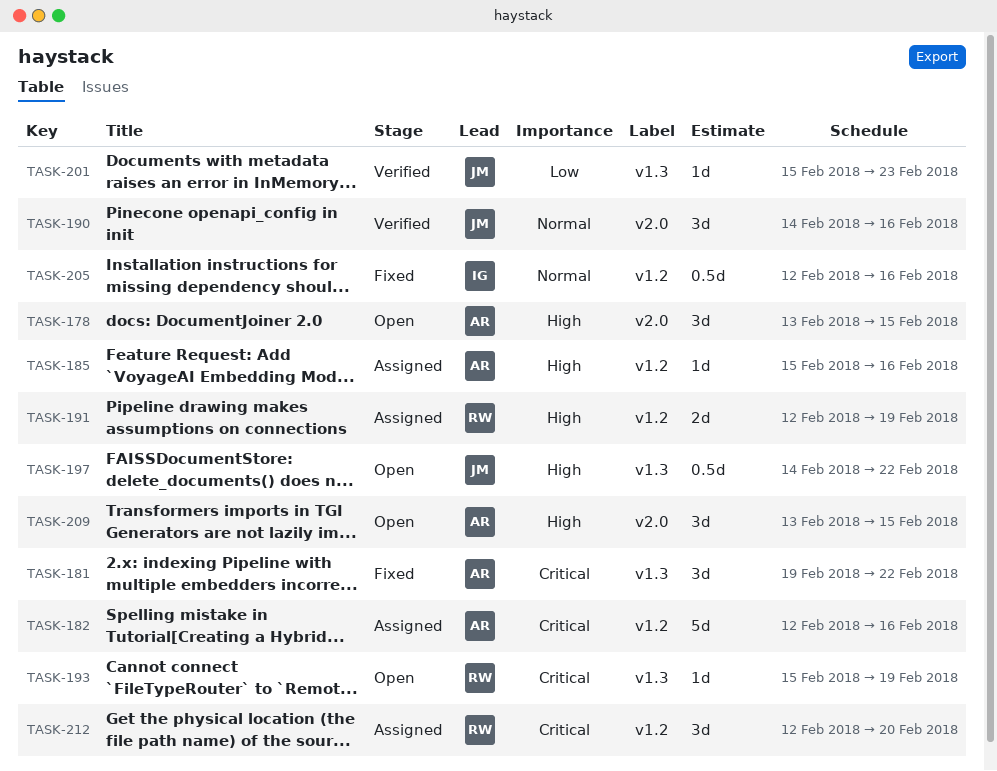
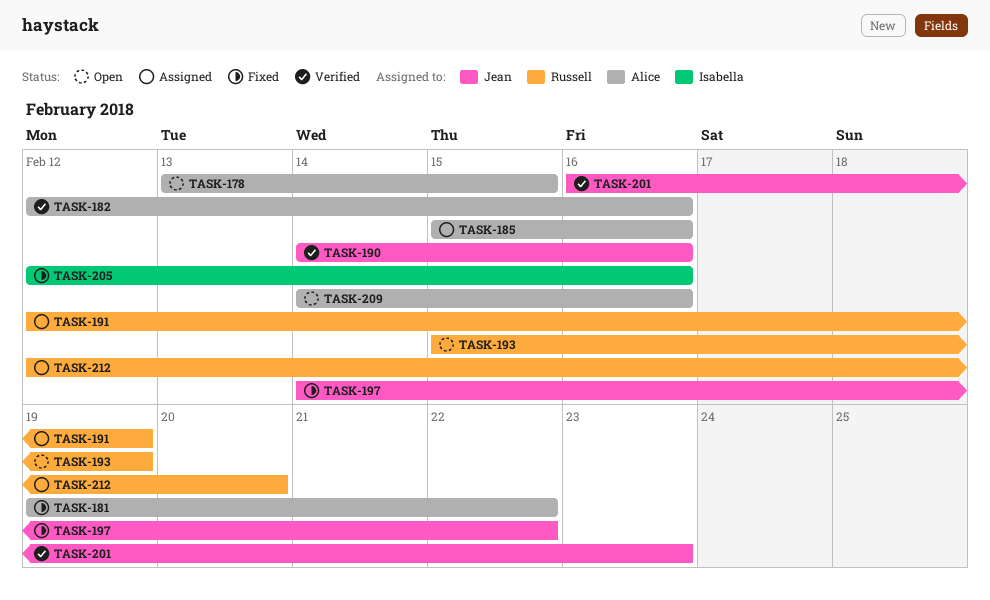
TASK-182, status: Assigned -> Verified
TASK-197, status: Open -> Fixed
TASK-201, start: Feb 15 -> Feb 16
TASK-209, start: Feb 13 -> Feb 14
TASK-209, due: Feb 15 -> Feb 16

